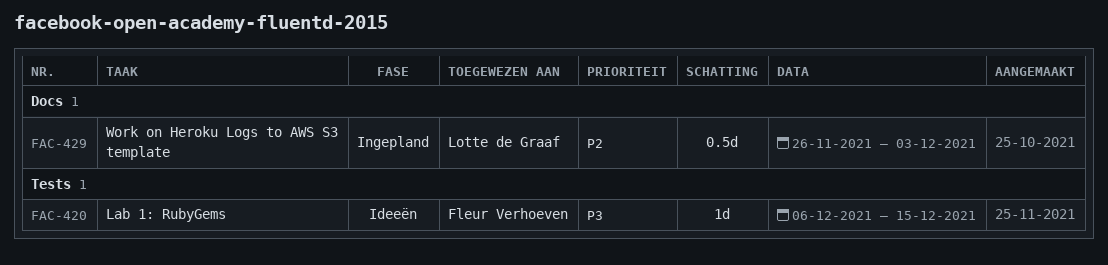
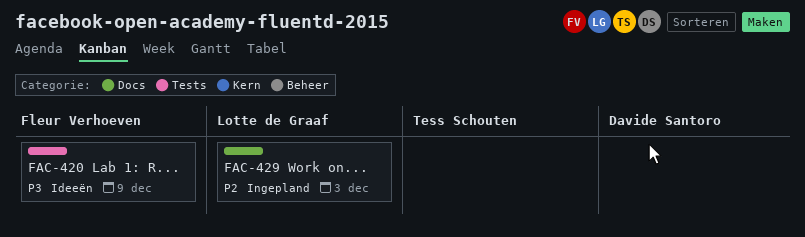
FAC-420, due: Dec 15 -> Dec 9

